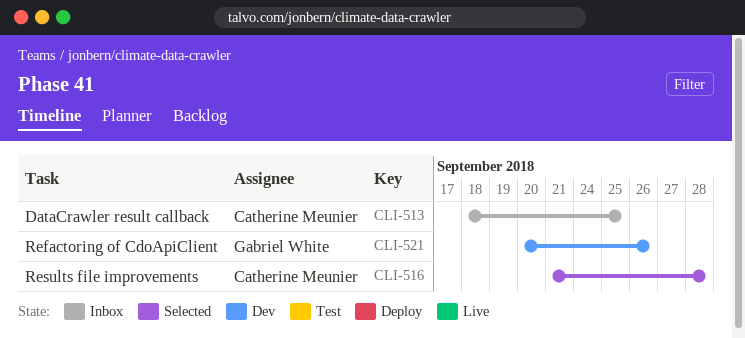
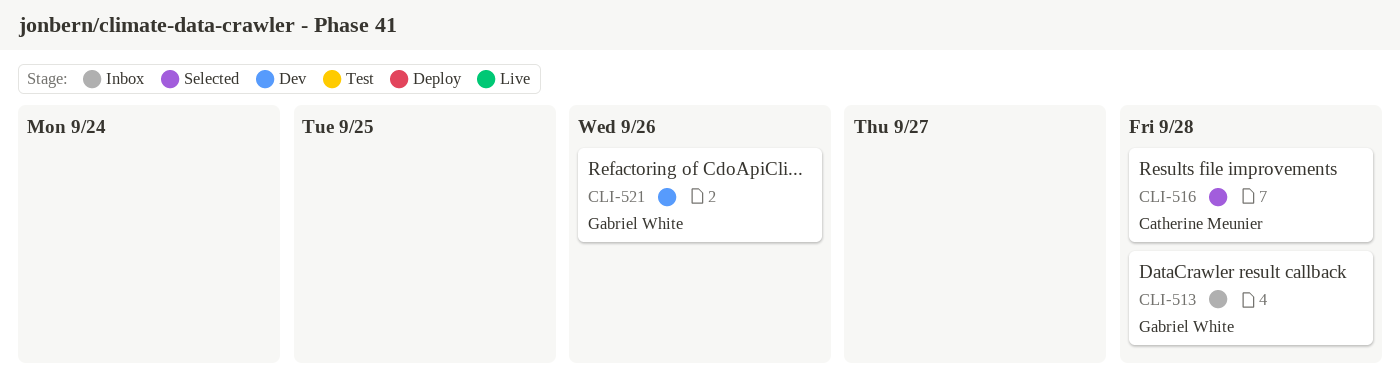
CLI-513, owner: Catherine Meunier -> Gabriel White
CLI-513, due: Sep 25 -> Sep 28

